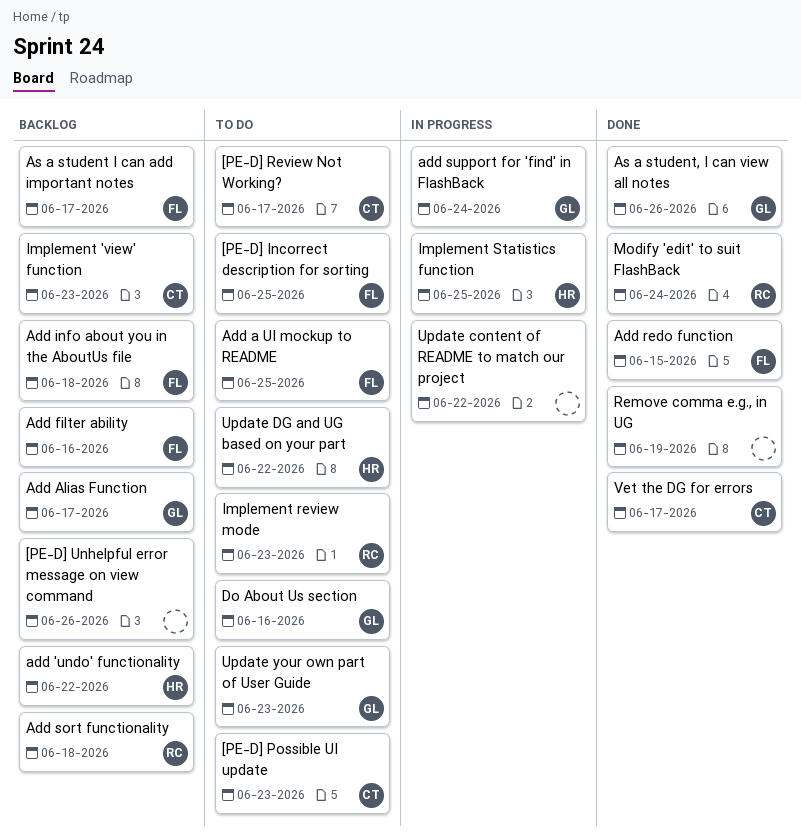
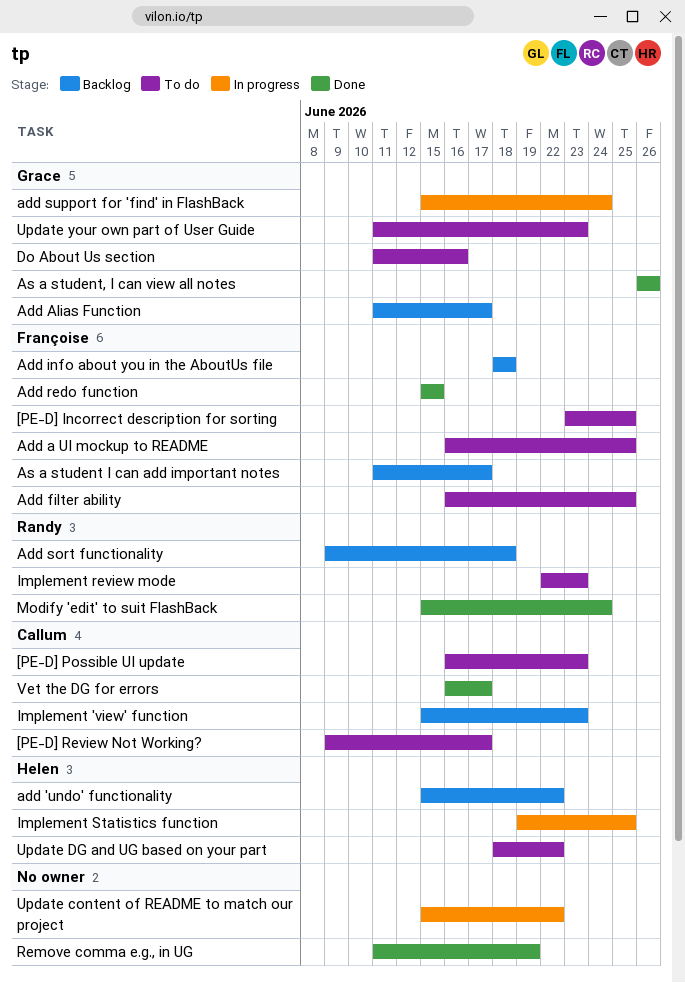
[PE-D] Unhelpful error message on view command: present -> none
Add filter ability, status: Backlog -> To do
Add filter ability, due: Jun 16 -> Jun 25

